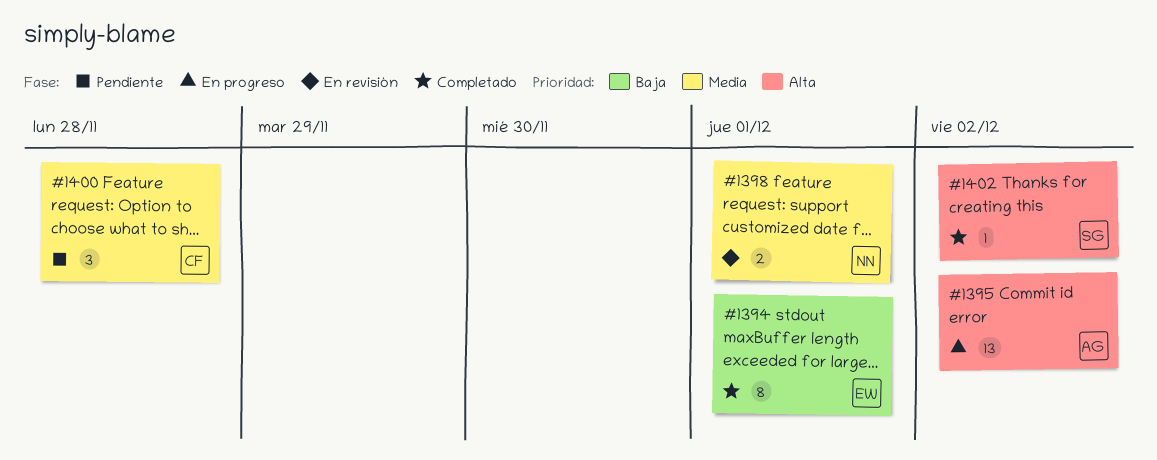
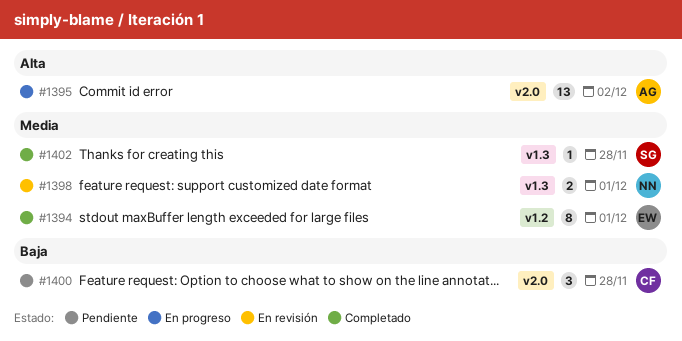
#1394, priority: Baja -> Media
#1400, priority: Media -> Baja
#1402, priority: Alta -> Media
#1402, due: Dec 2 -> Nov 28

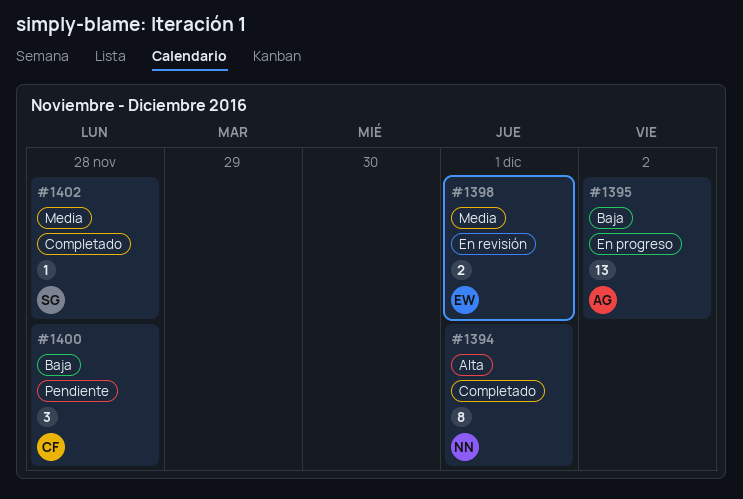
#1394, owner: EW -> NN
#1394, priority: Media -> Alta
#1395, priority: Alta -> Baja
#1398, owner: NN -> EW

